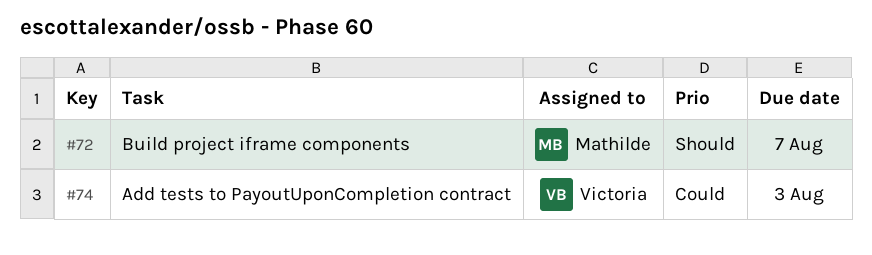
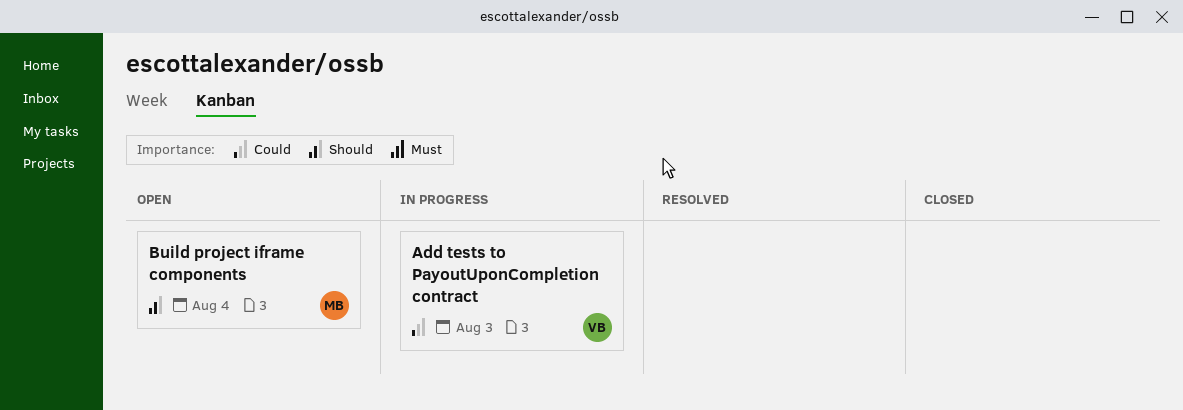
Build project iframe components, due: Aug 7 -> Aug 4

